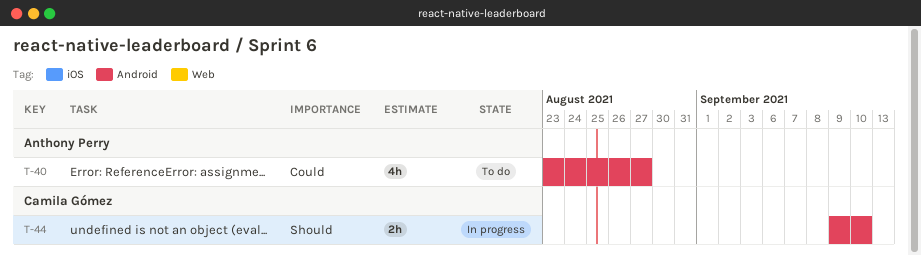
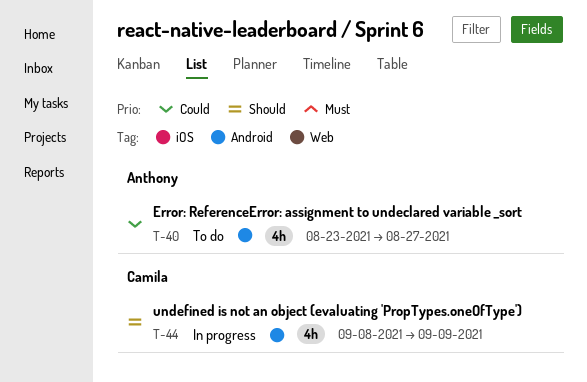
T-44, estimate: 2h -> 4h
T-44, start: Sep 9 -> Sep 8
T-44, due: Sep 10 -> Sep 9

